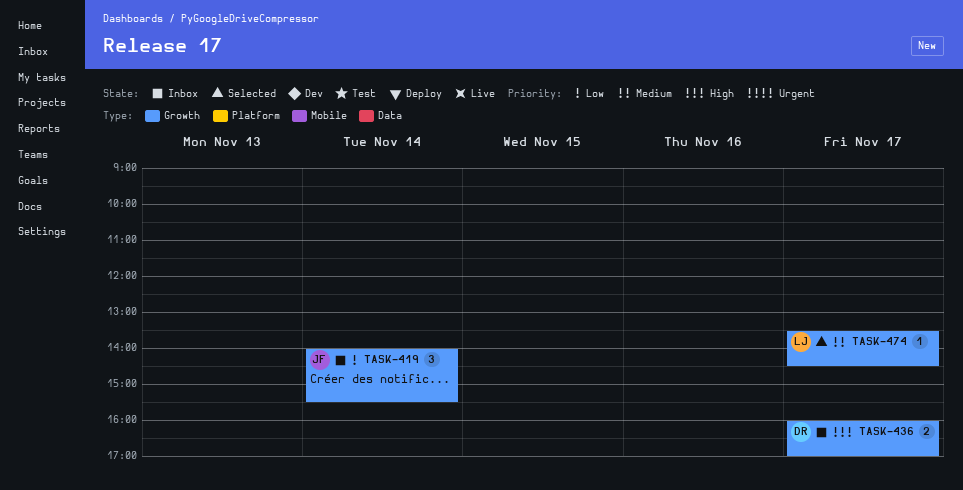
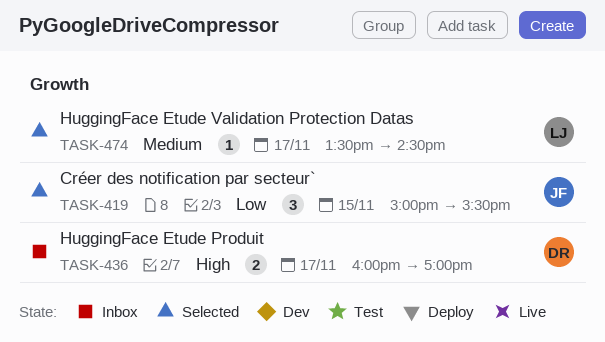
TASK-419, status: Inbox -> Selected
TASK-419, day: Nov 14 -> Nov 15
TASK-419, begins: 14:00 -> 15:00

